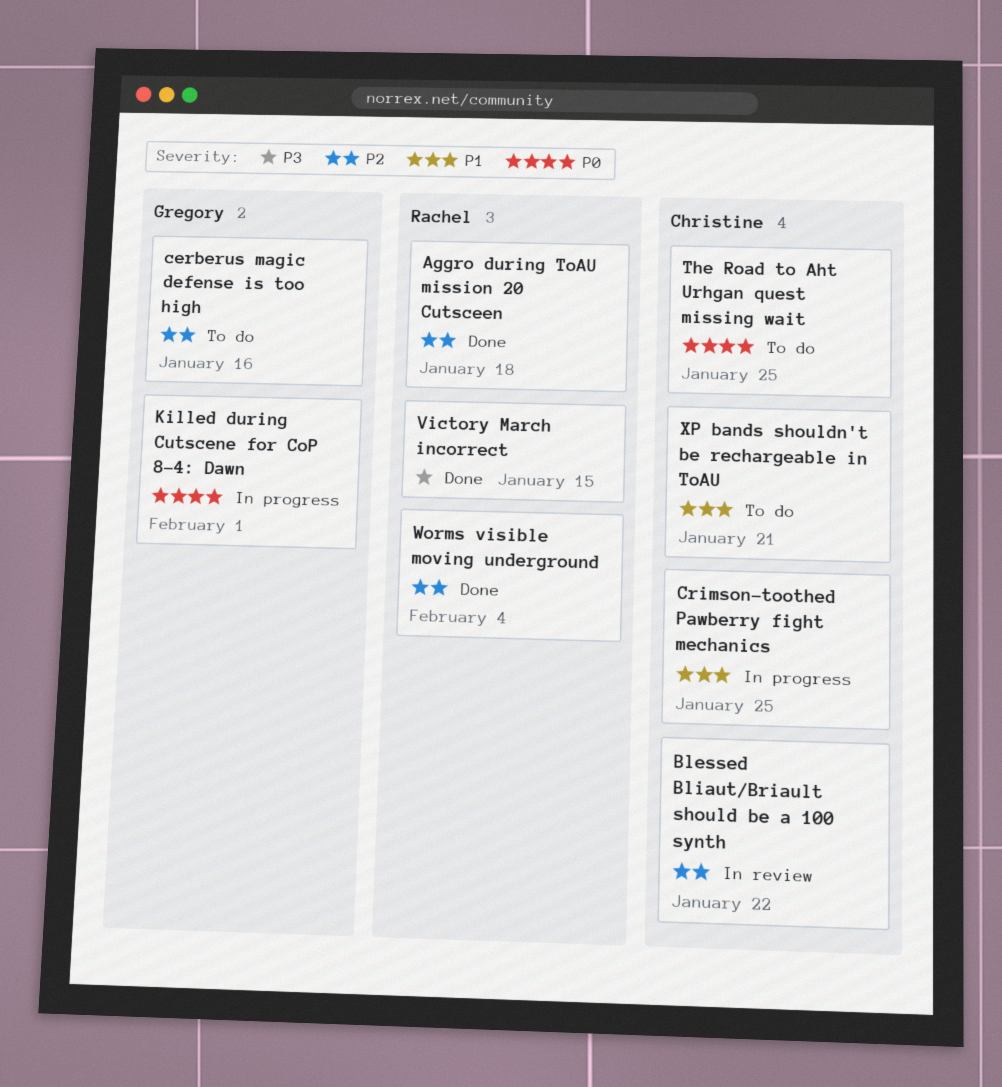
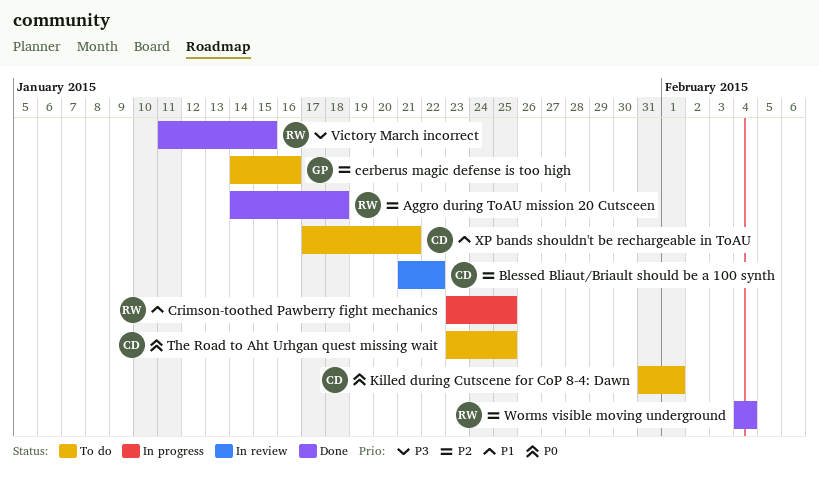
Crimson-toothed Pawberry fight mechanics, owner: Christine -> Rachel
Killed during Cutscene for CoP 8-4: Dawn, status: In progress -> To do
Killed during Cutscene for CoP 8-4: Dawn, owner: Gregory -> Christine

